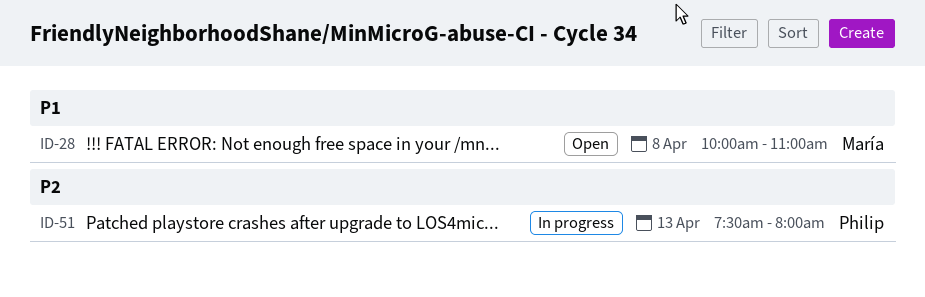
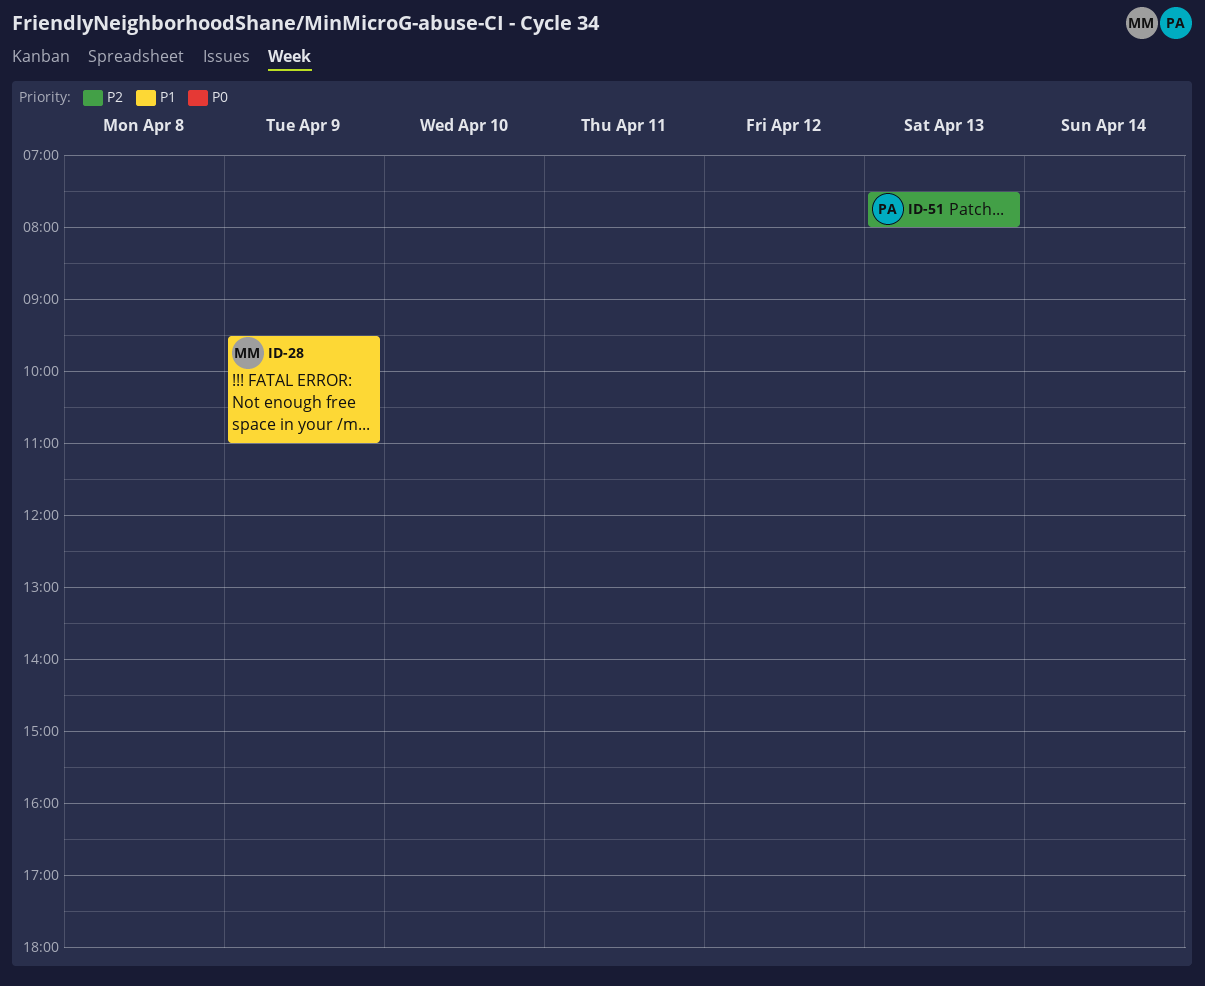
ID-28, day: Apr 8 -> Apr 9
ID-28, begins: 10:00 -> 09:30

